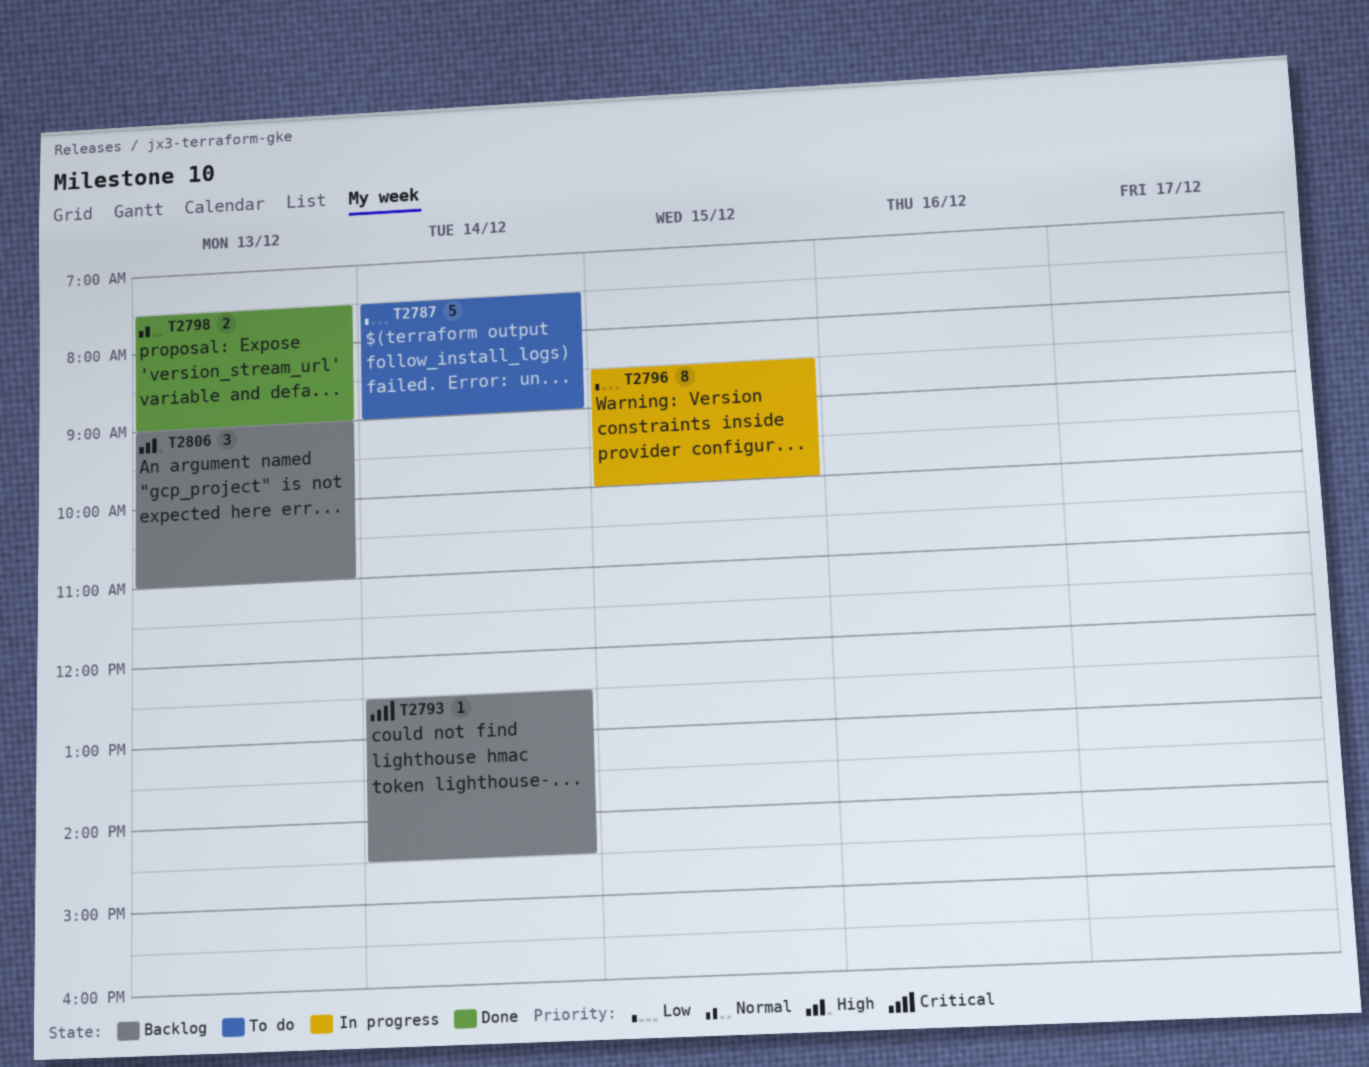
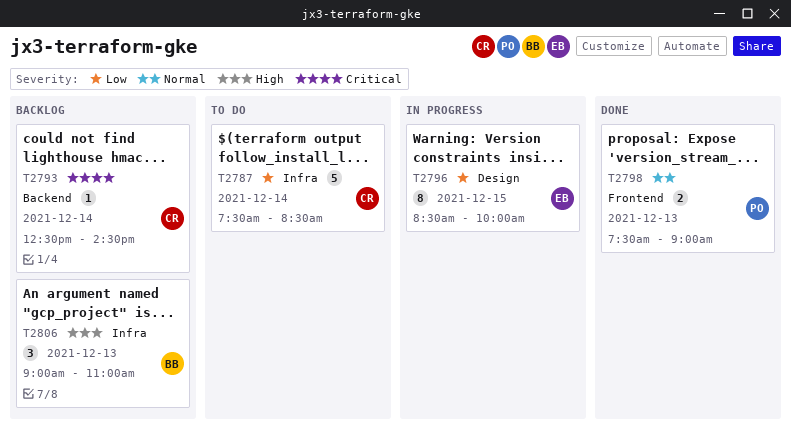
T2787, ends: 09:00 -> 08:30

